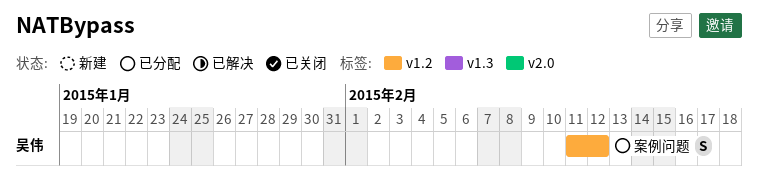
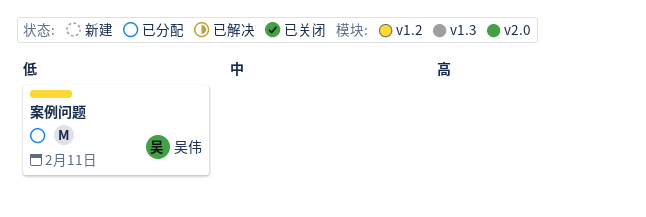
案例问题, estimate: S -> M
案例问题, due: Feb 12 -> Feb 11

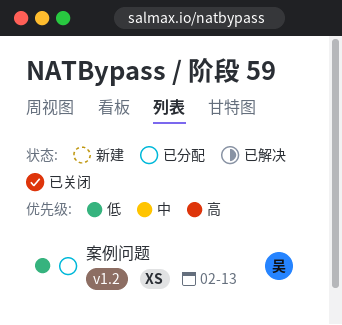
案例问题, estimate: M -> XS
案例问题, due: Feb 11 -> Feb 13

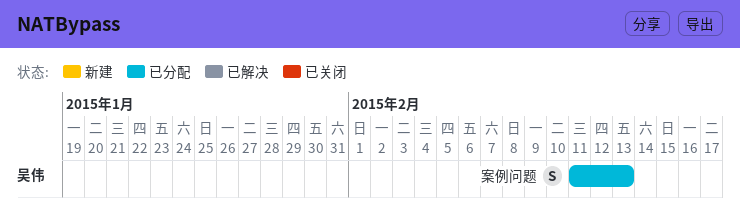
案例问题, estimate: XS -> S

